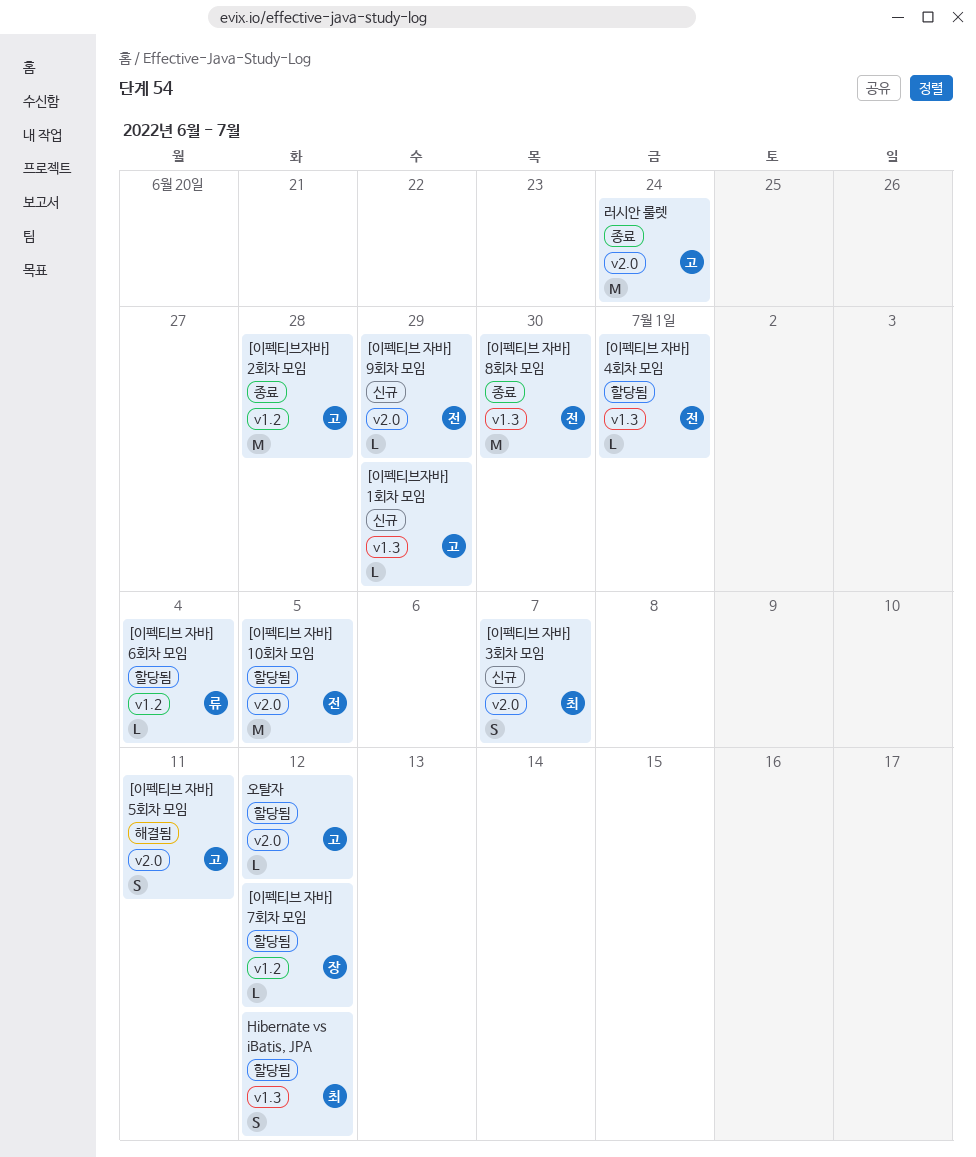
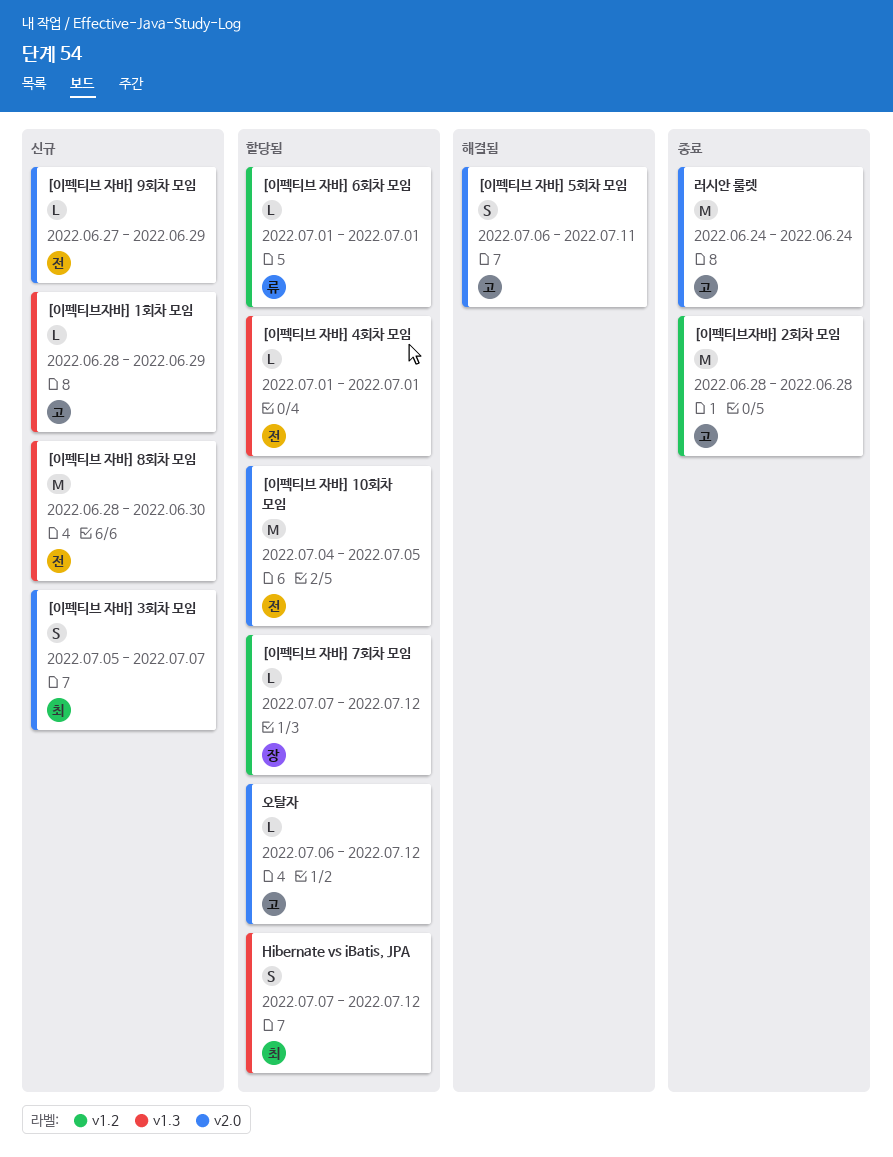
[이펙티브 자바] 6회차 모임, due: Jul 4 -> Jul 1
[이펙티브 자바] 8회차 모임, status: 종료 -> 신규

